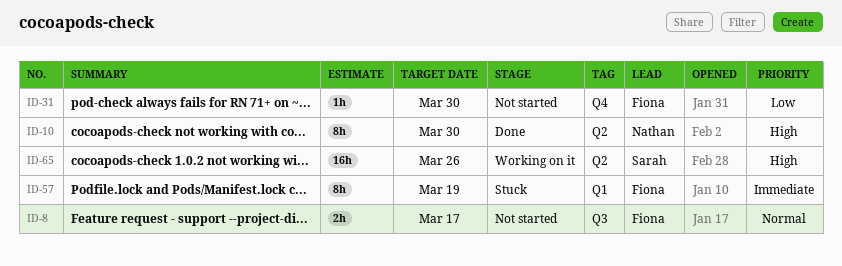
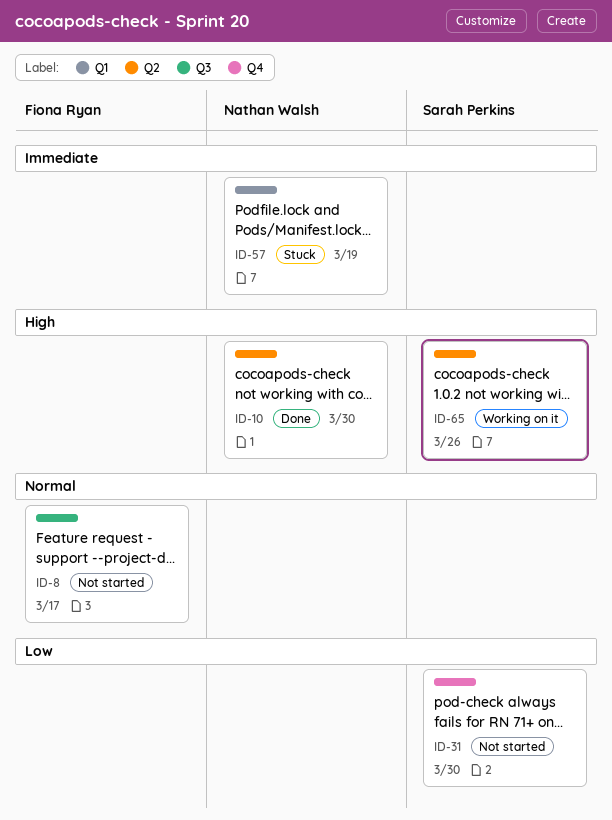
ID-31, owner: Fiona Ryan -> Sarah Perkins
ID-57, owner: Fiona Ryan -> Nathan Walsh

